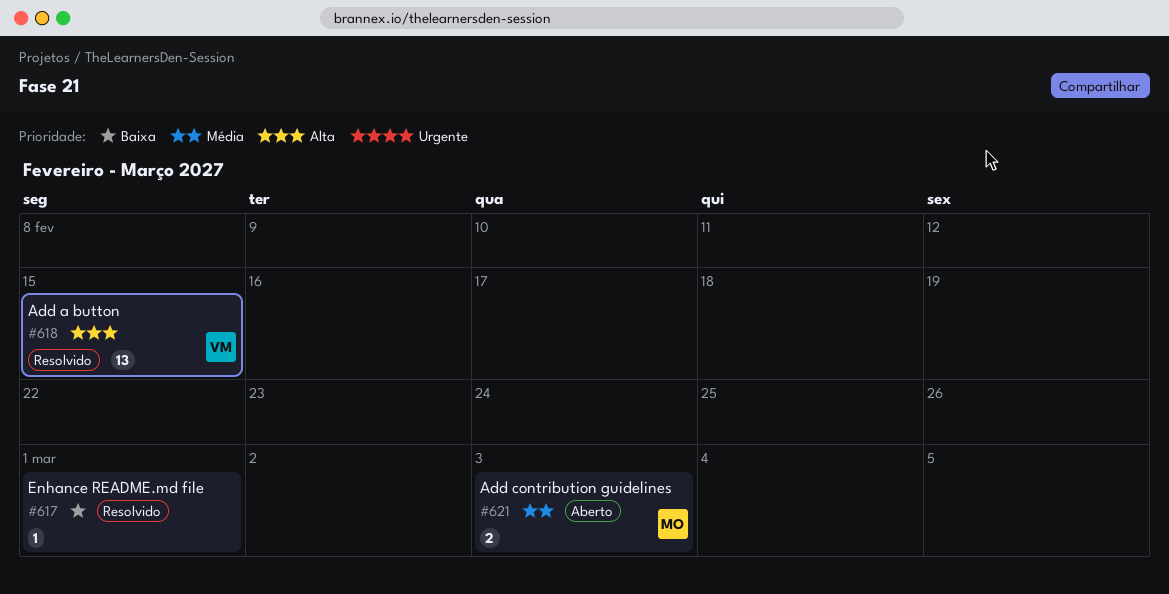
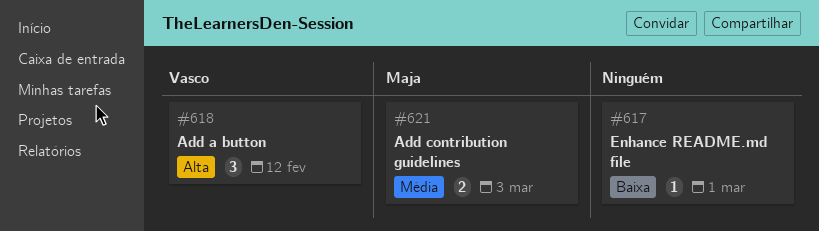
#618, estimate: 13 -> 3
#618, due: Feb 15 -> Feb 12

